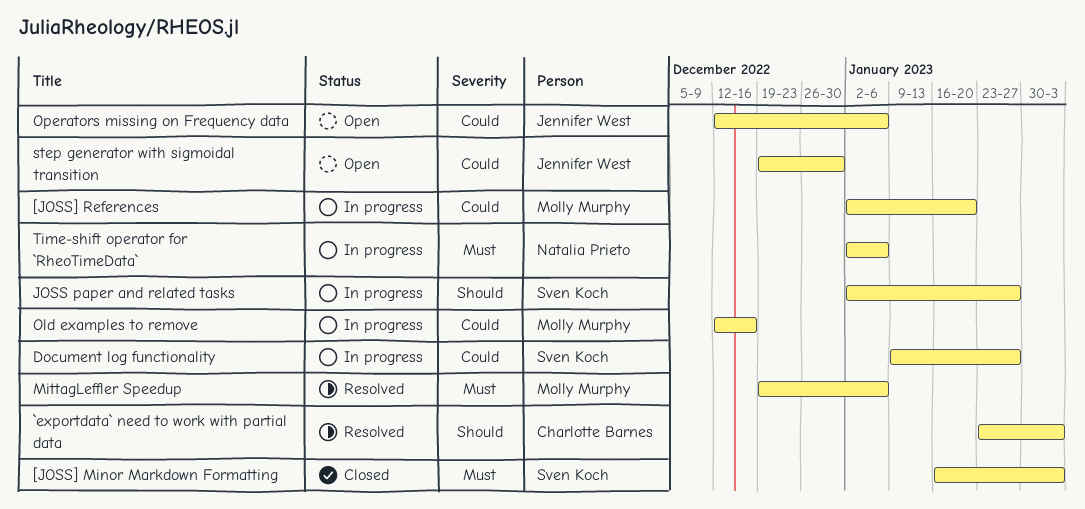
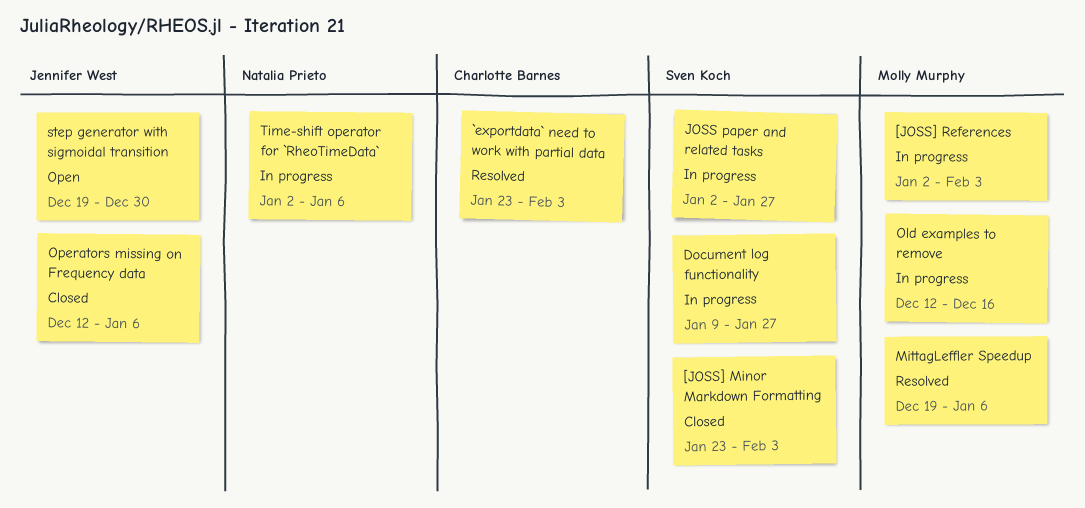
[JOSS] Minor Markdown Formatting, start: Jan 16 -> Jan 23
[JOSS] References, due: Jan 20 -> Feb 3
Operators missing on Frequency data, status: Open -> Closed

